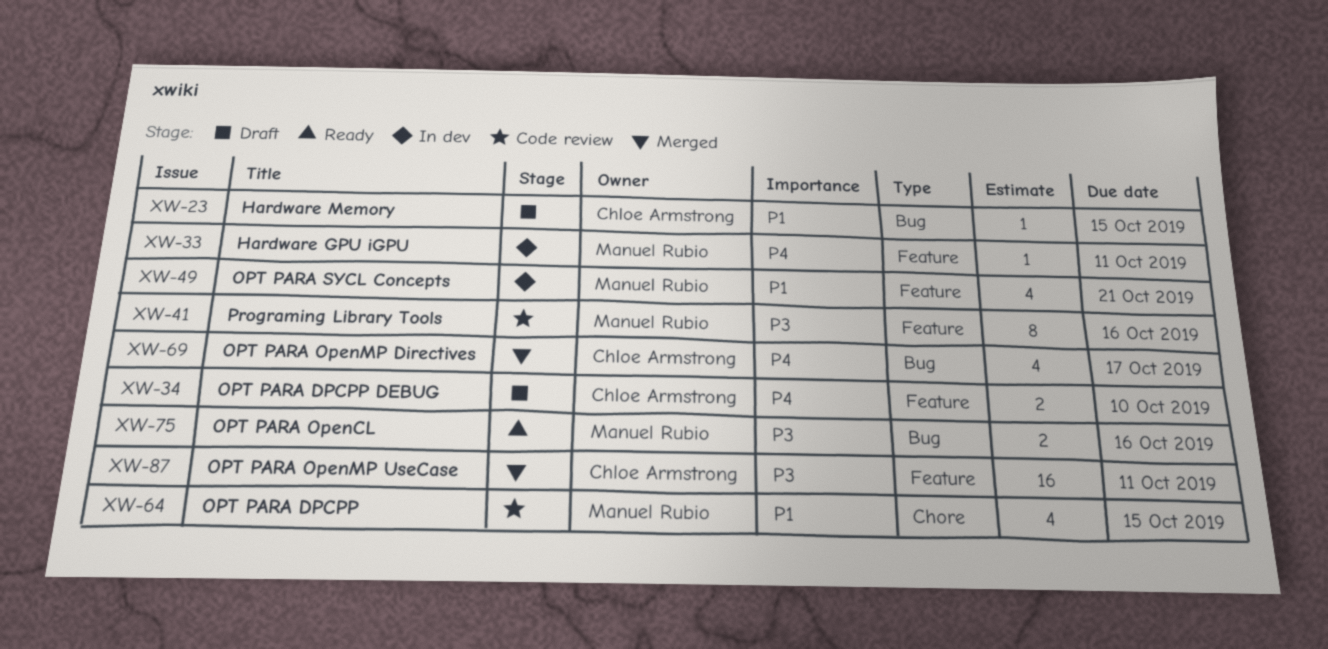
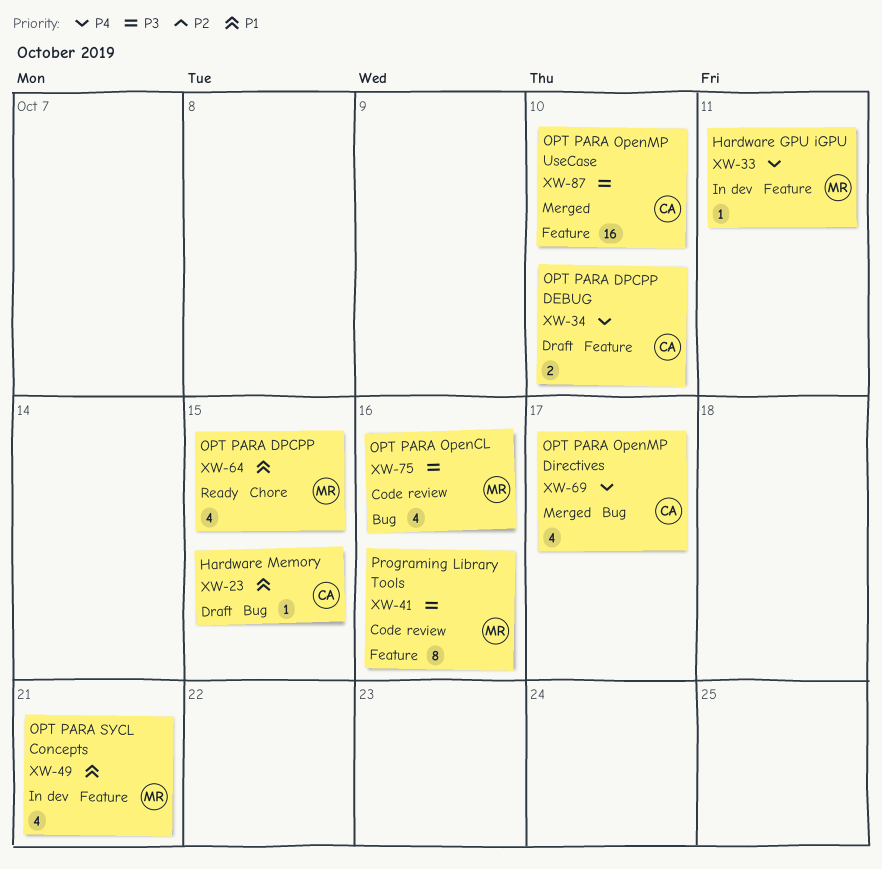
XW-64, status: Code review -> Ready
XW-75, status: Ready -> Code review
XW-75, estimate: 2 -> 4
XW-87, due: Oct 11 -> Oct 10

